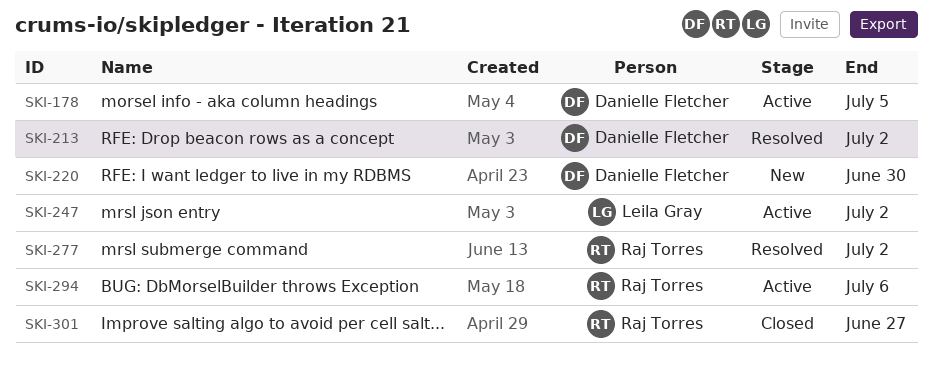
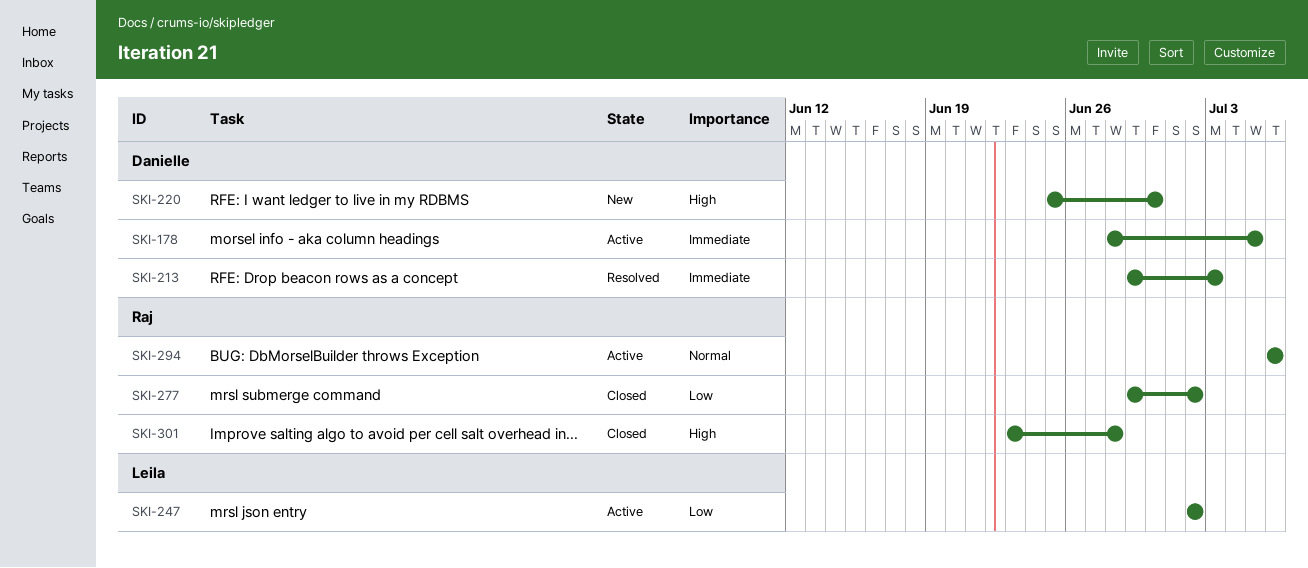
SKI-213, due: Jul 2 -> Jul 3
SKI-277, status: Resolved -> Closed
SKI-301, due: Jun 27 -> Jun 28

